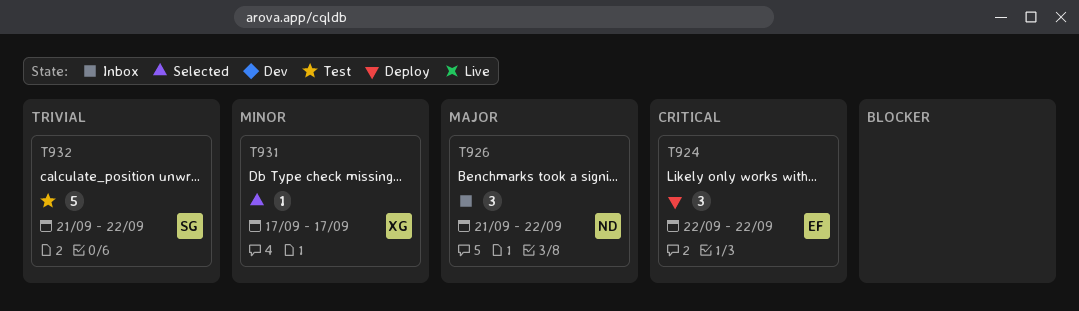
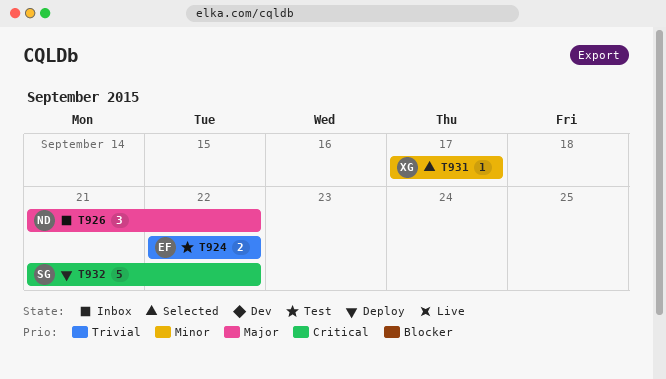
T924, status: Deploy -> Test
T924, priority: Critical -> Trivial
T924, estimate: 3 -> 2
T932, status: Test -> Deploy
T932, priority: Trivial -> Critical

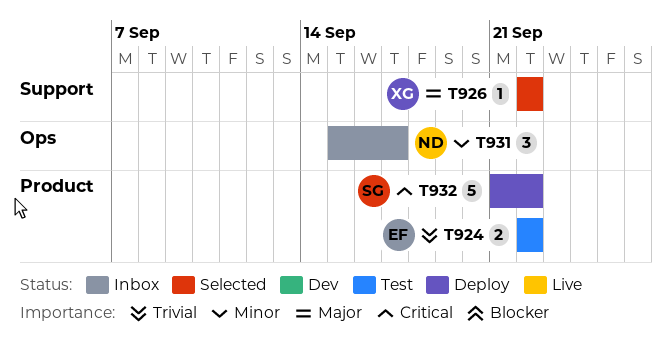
T926, status: Inbox -> Selected
T926, owner: ND -> XG
T926, estimate: 3 -> 1
T926, start: Sep 21 -> Sep 22
T931, status: Selected -> Inbox
T931, owner: XG -> ND
T931, estimate: 1 -> 3
T931, start: Sep 17 -> Sep 15

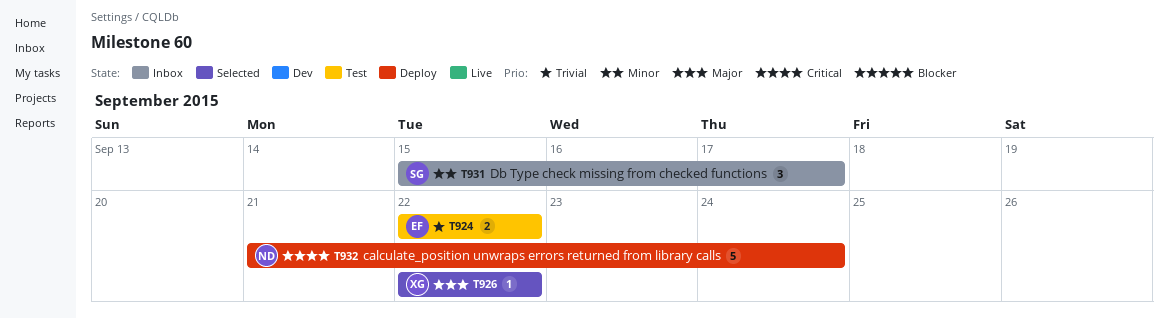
T931, owner: ND -> SG
T932, owner: SG -> ND
T932, due: Sep 22 -> Sep 24

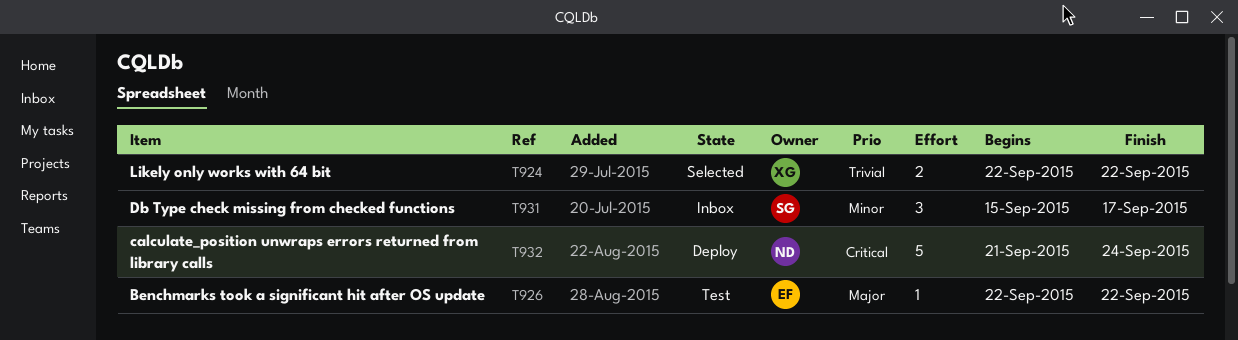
T924, status: Test -> Selected
T924, owner: EF -> XG
T926, status: Selected -> Test
T926, owner: XG -> EF

